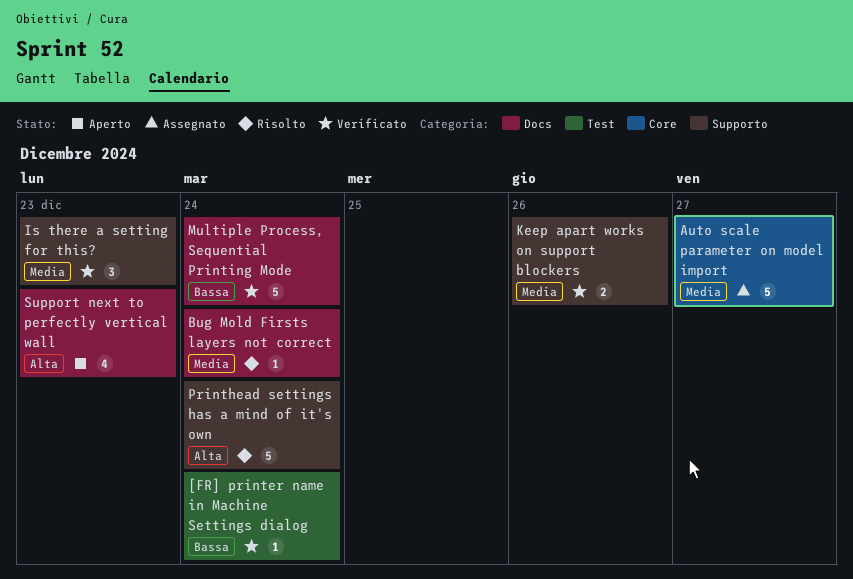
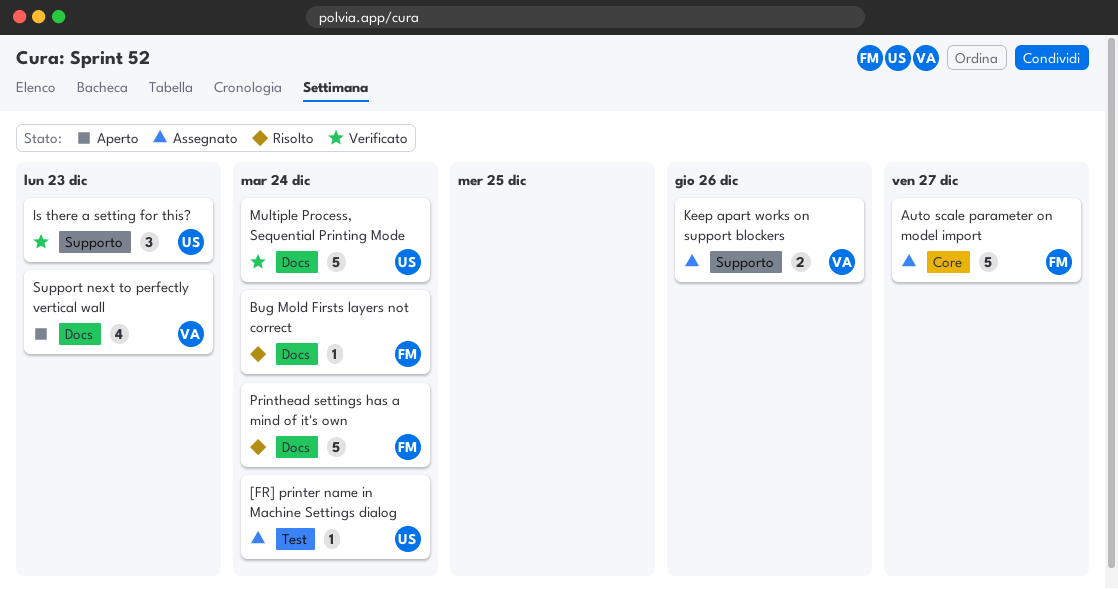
[FR] printer name in Machine Settings dialog, status: Verificato -> Assegnato
Keep apart works on support blockers, status: Verificato -> Assegnato
Printhead settings has a mind of it's own, label: Supporto -> Docs

